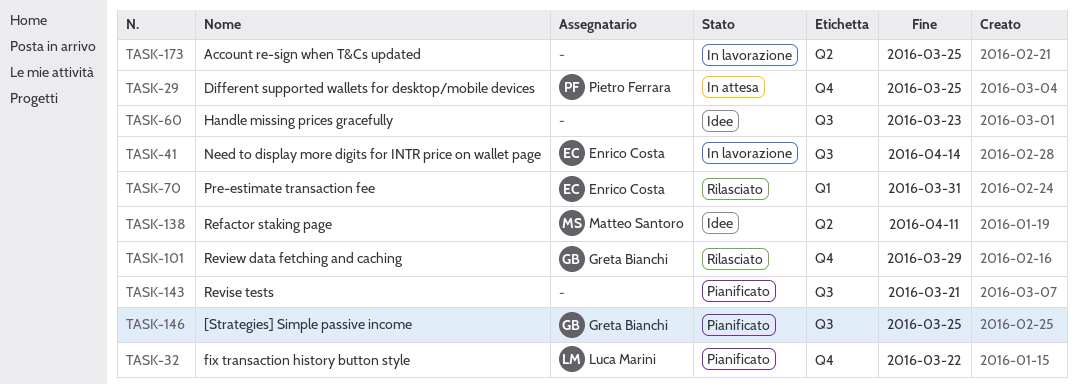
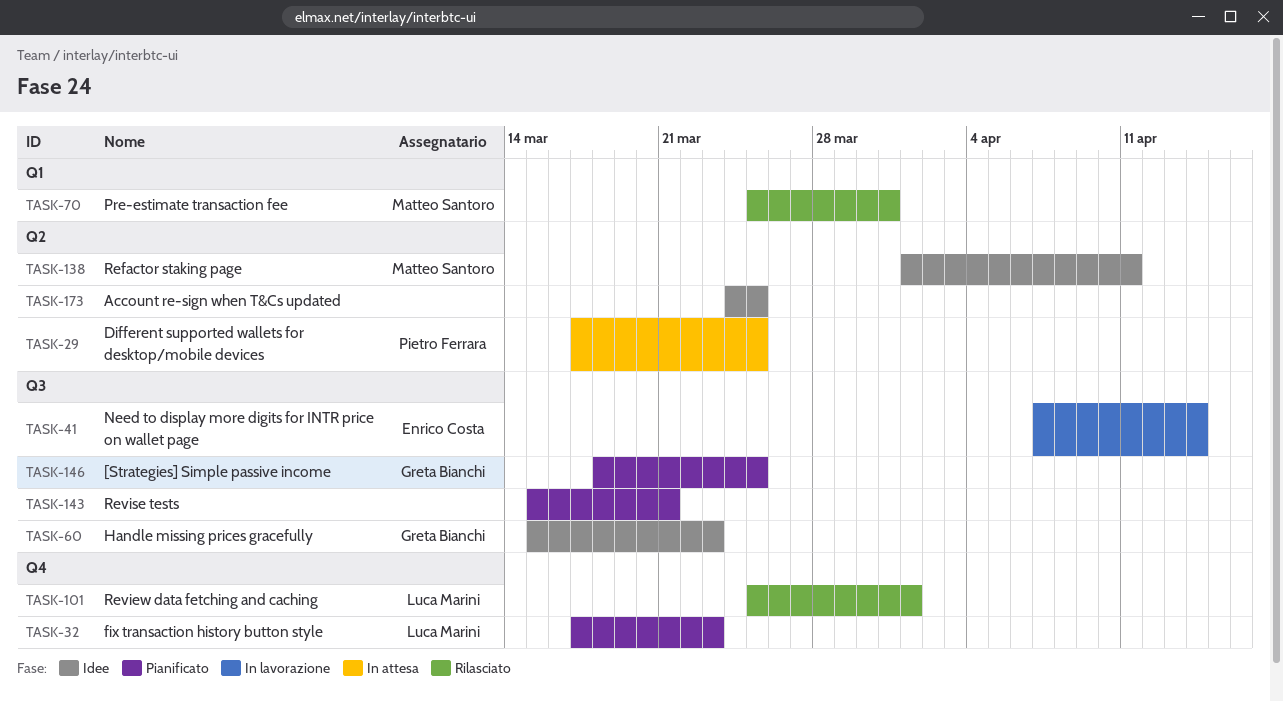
TASK-29, label: Q4 -> Q2
TASK-32, due: Mar 22 -> Mar 23
TASK-60, owner: none -> Greta Bianchi
TASK-70, owner: Enrico Costa -> Matteo Santoro
TASK-101, owner: Greta Bianchi -> Luca Marini
TASK-101, due: Mar 29 -> Apr 1
TASK-173, status: In lavorazione -> Idee

